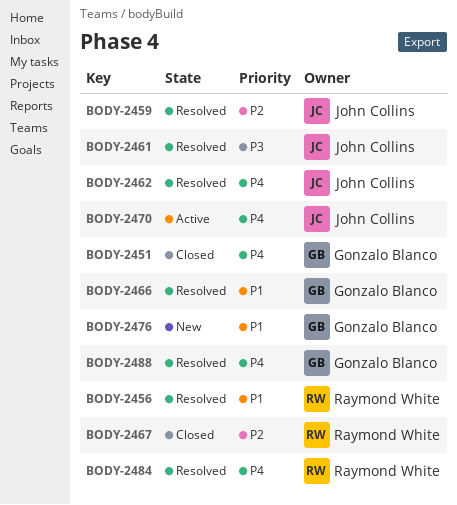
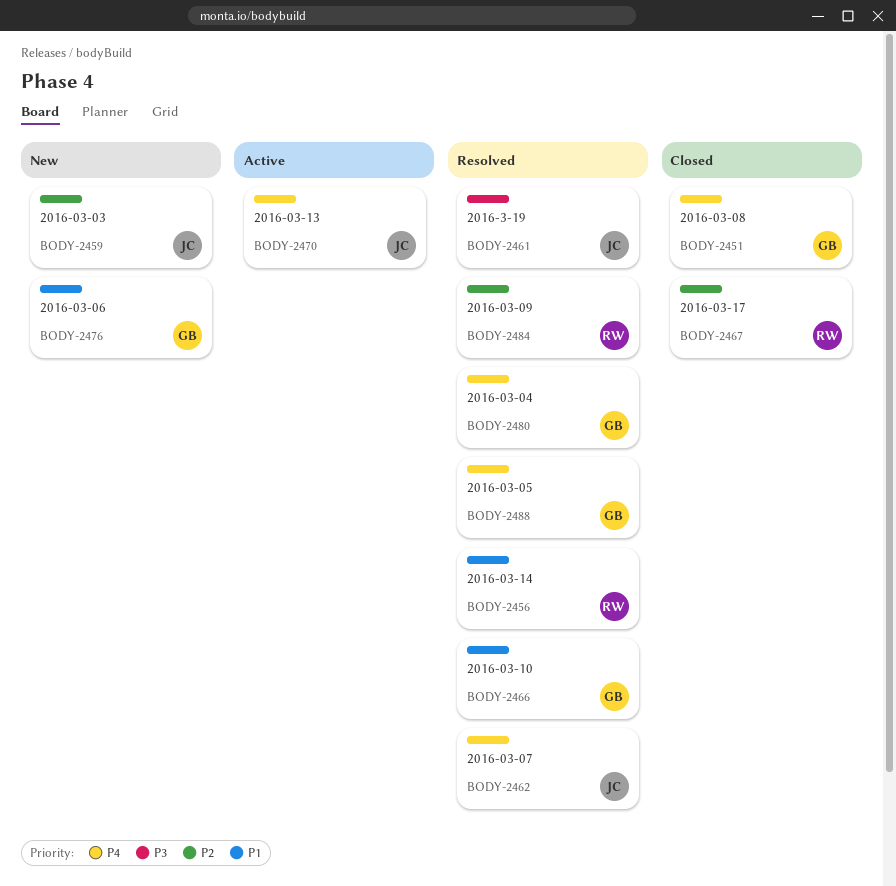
BODY-2459, status: Resolved -> New
BODY-2480: none -> present
BODY-2484, priority: P4 -> P2

